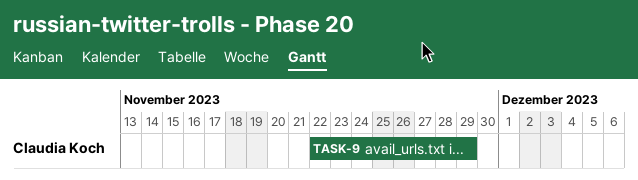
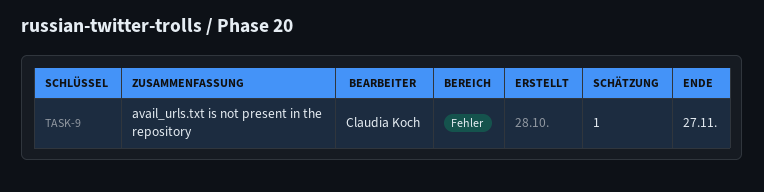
TASK-9, due: Nov 29 -> Nov 27

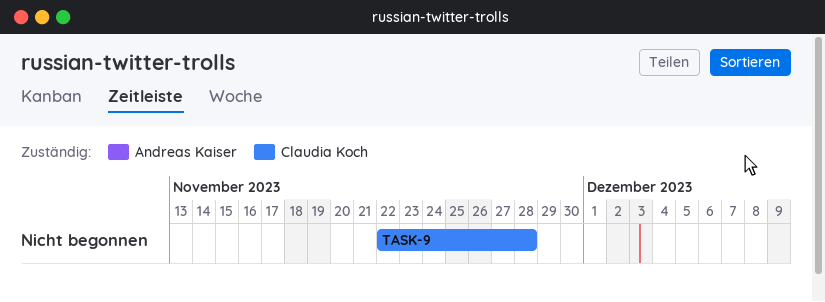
TASK-9, due: Nov 27 -> Nov 28

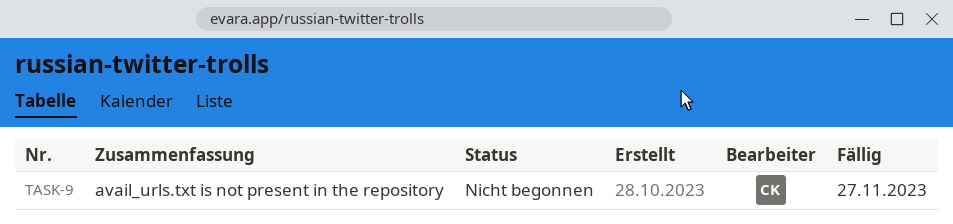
TASK-9, due: Nov 28 -> Nov 27

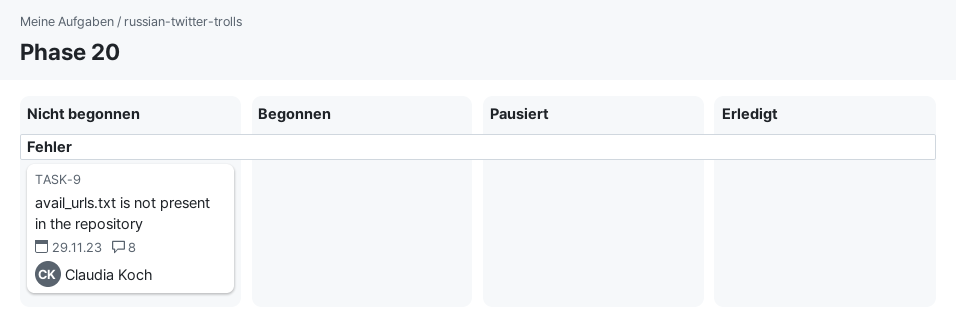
TASK-9, due: Nov 27 -> Nov 29

